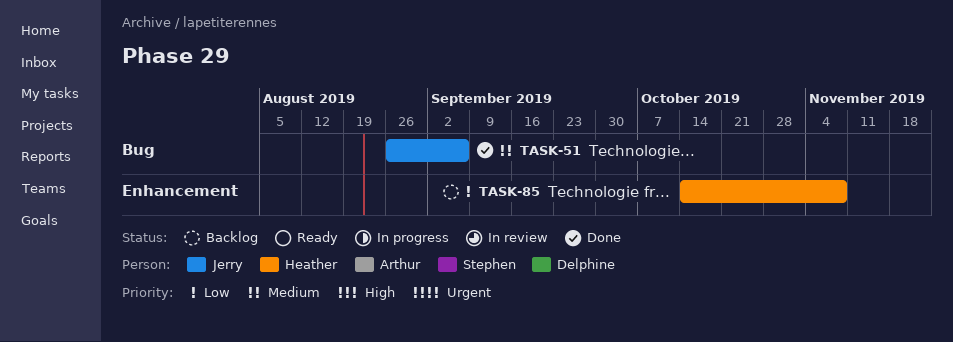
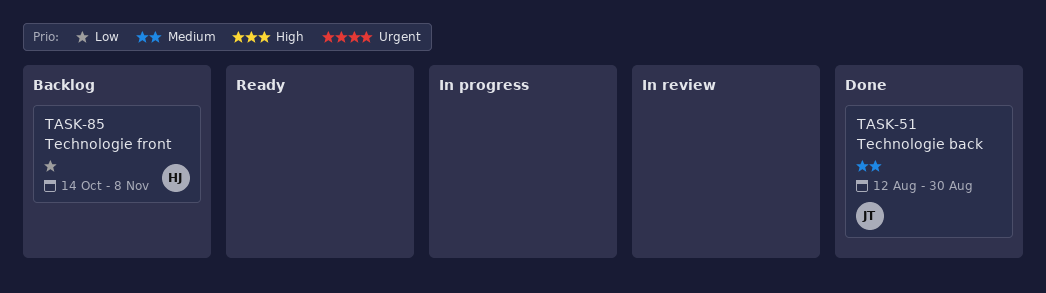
TASK-51, start: Aug 26 -> Aug 12
TASK-51, due: Sep 6 -> Aug 30

